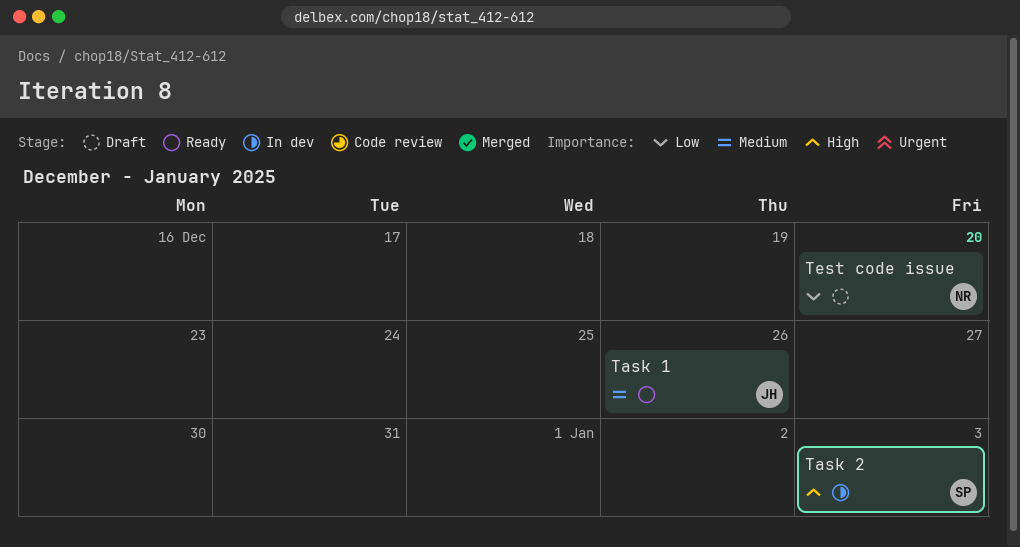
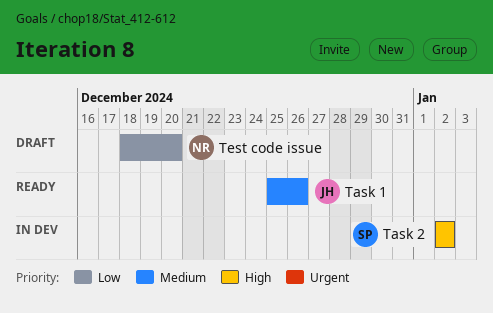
Task 2, due: Jan 3 -> Jan 2

